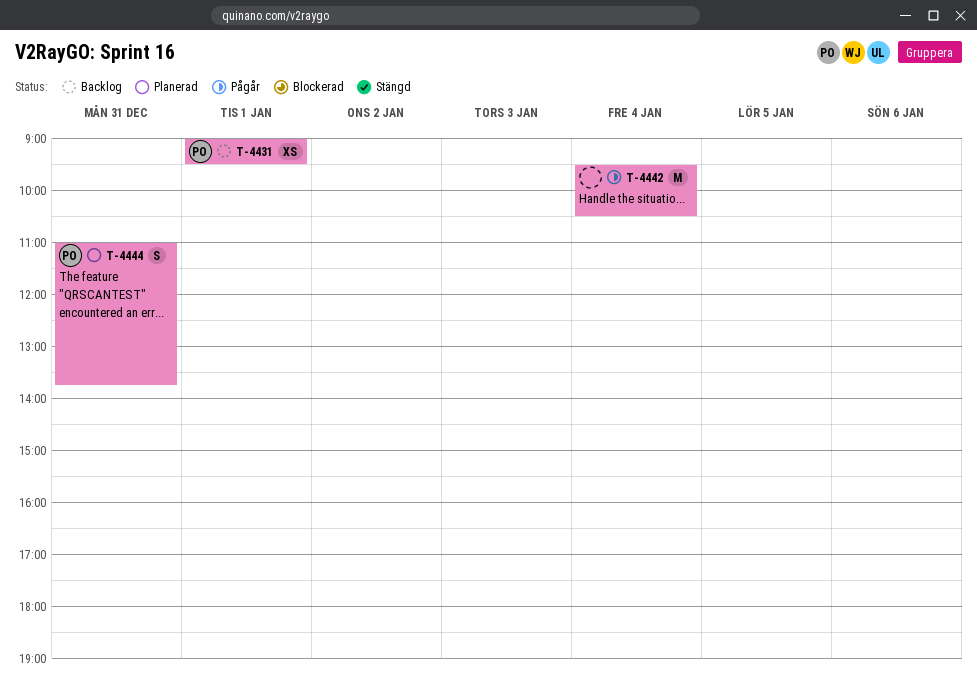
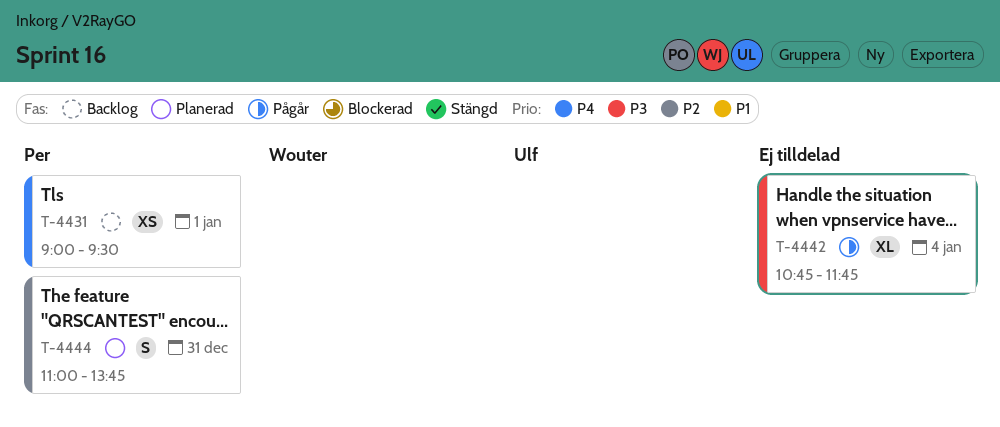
T-4442, estimate: M -> XL
T-4442, begins: 09:30 -> 10:45
T-4442, ends: 10:30 -> 11:45

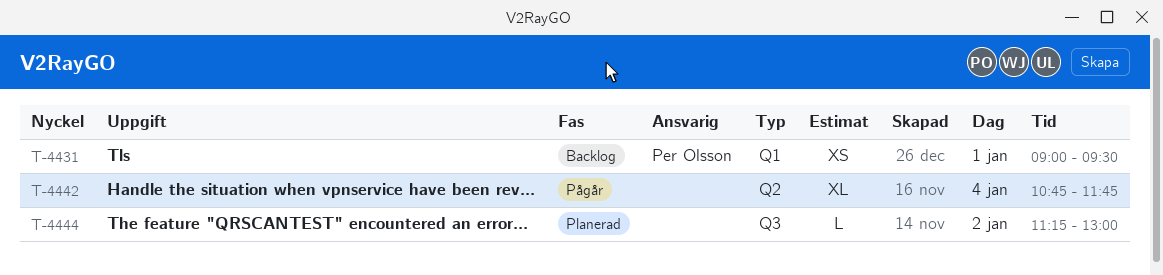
T-4444, owner: Per Olsson -> none
T-4444, estimate: S -> L
T-4444, day: Dec 31 -> Jan 2
T-4444, begins: 11:00 -> 11:15
T-4444, ends: 13:45 -> 13:00

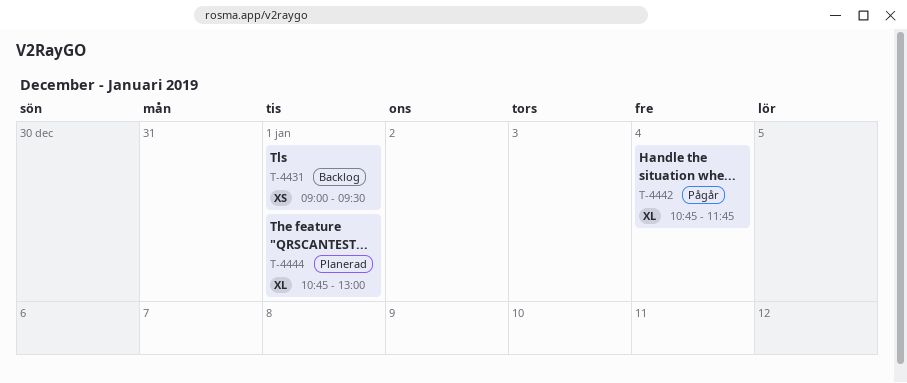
T-4444, estimate: L -> XL
T-4444, day: Jan 2 -> Jan 1
T-4444, begins: 11:15 -> 10:45

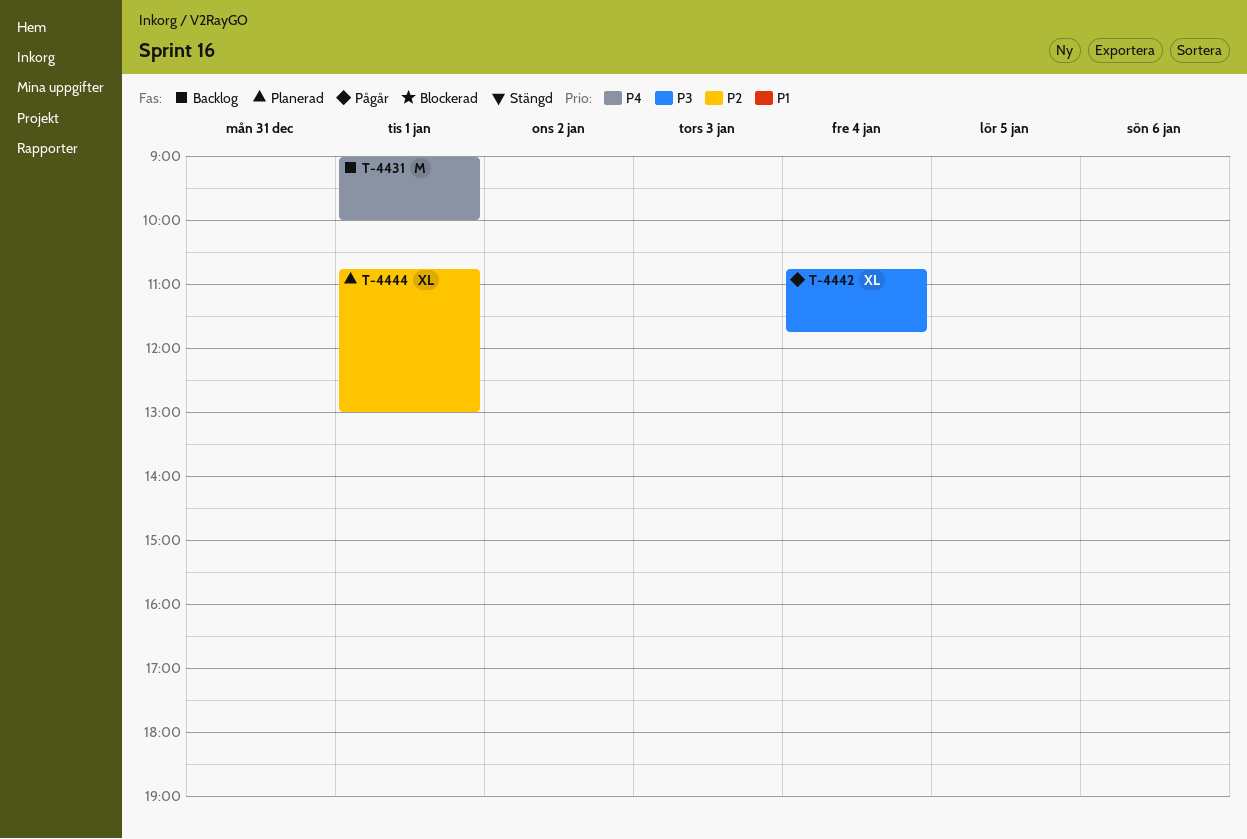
T-4431, estimate: XS -> M
T-4431, ends: 09:30 -> 10:00

